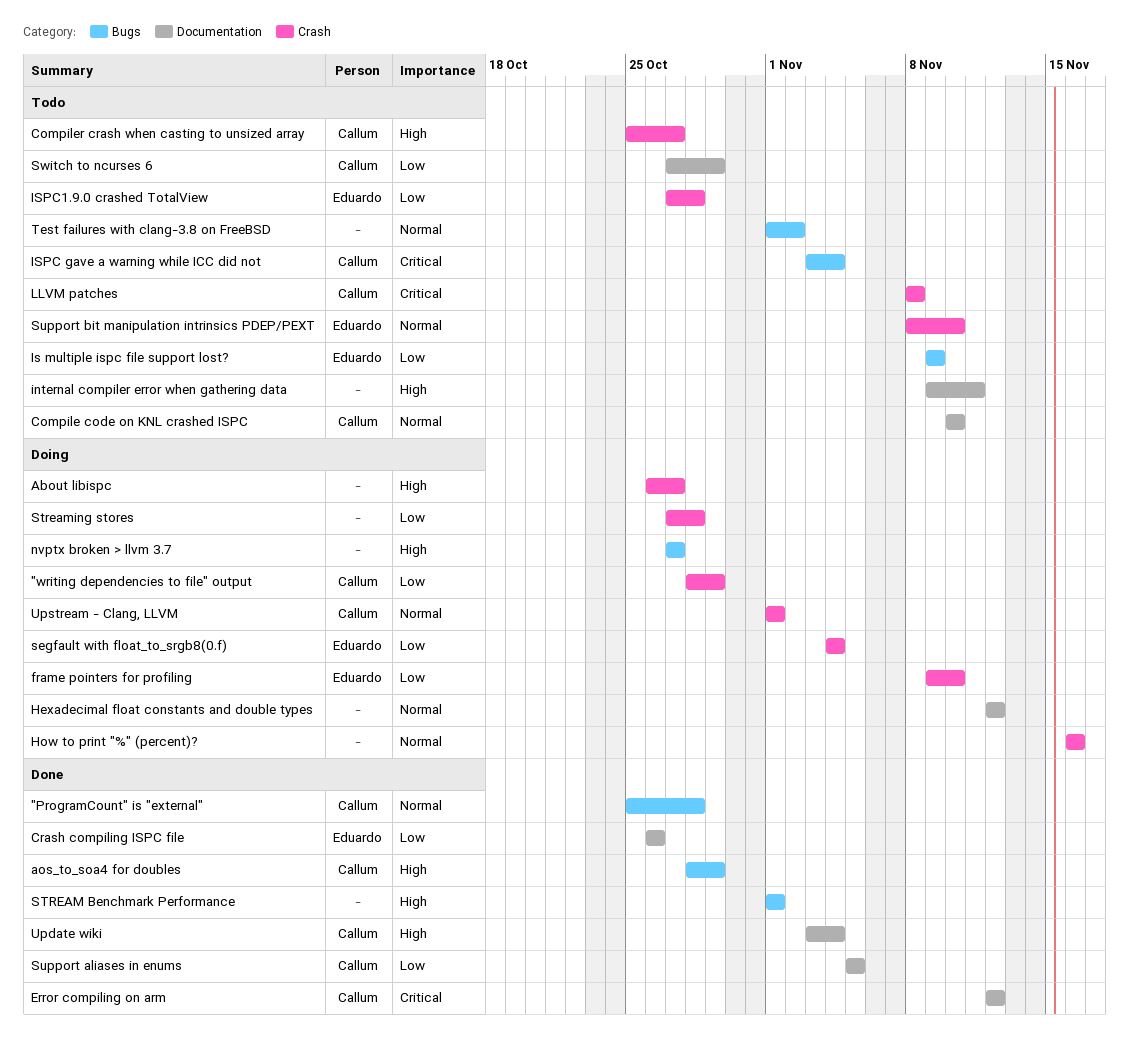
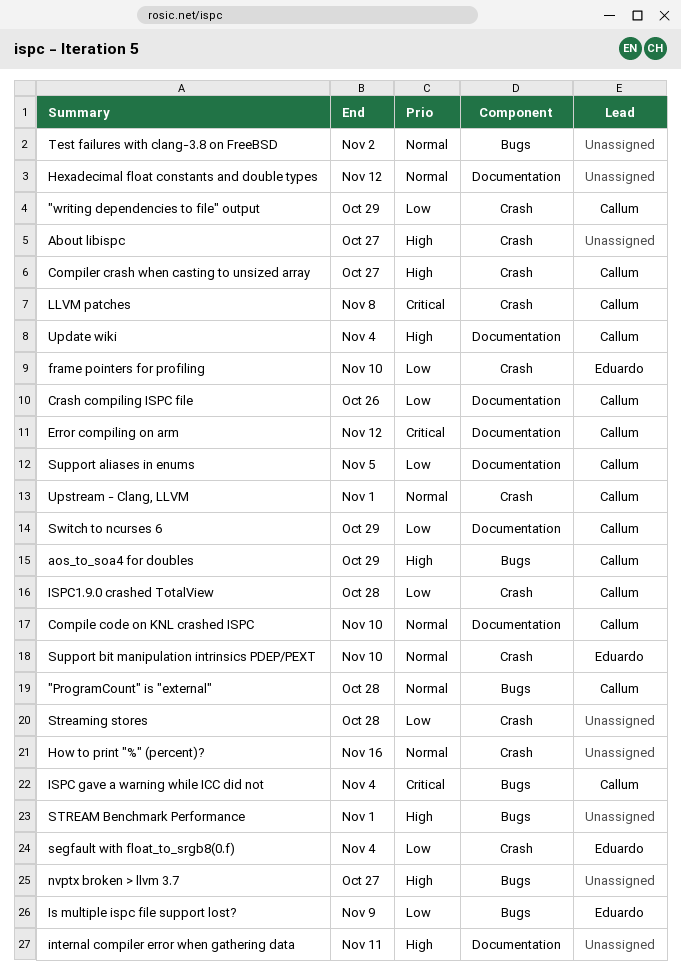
Crash compiling ISPC file, owner: Eduardo -> Callum
ISPC1.9.0 crashed TotalView, owner: Eduardo -> Callum

